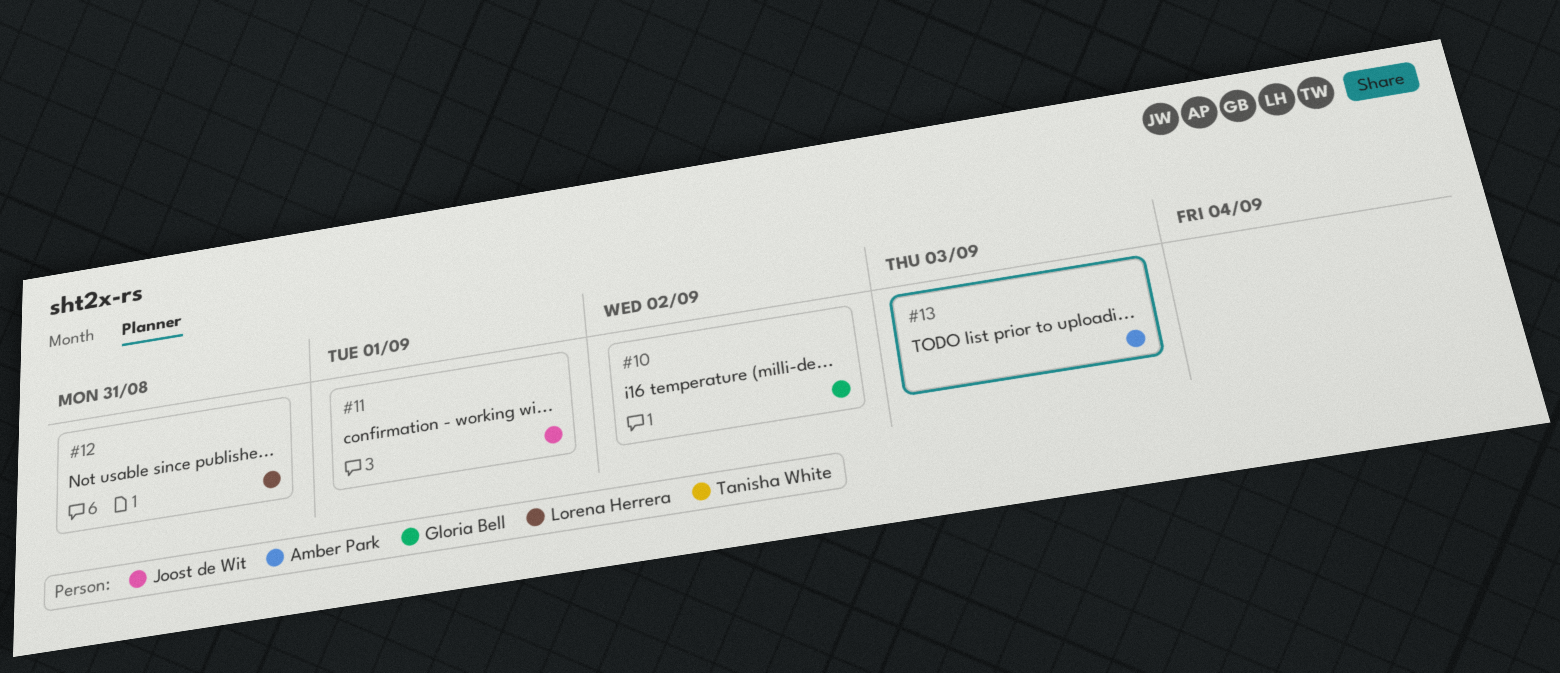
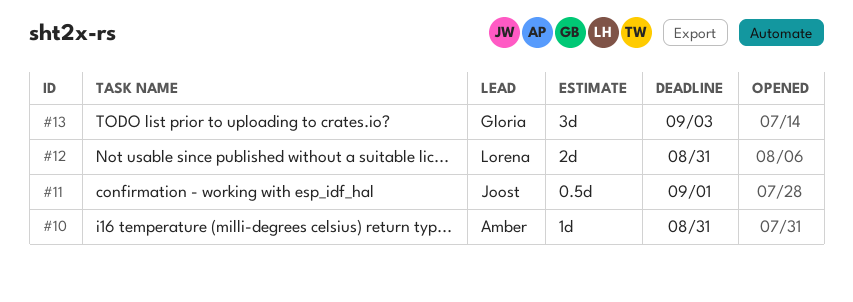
#10, owner: Gloria Bell -> Amber Park
#10, due: Sep 2 -> Aug 31
#13, owner: Amber Park -> Gloria Bell

